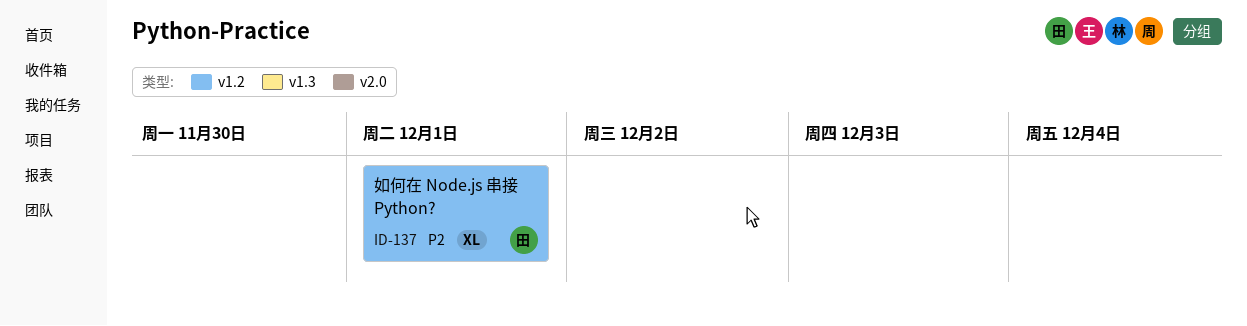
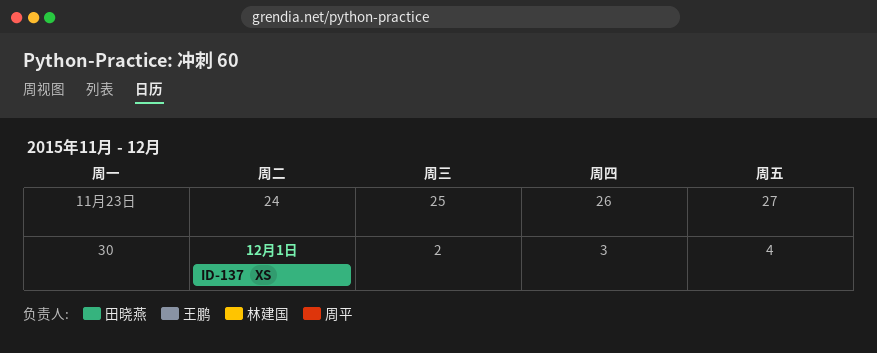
ID-137, estimate: XL -> XS

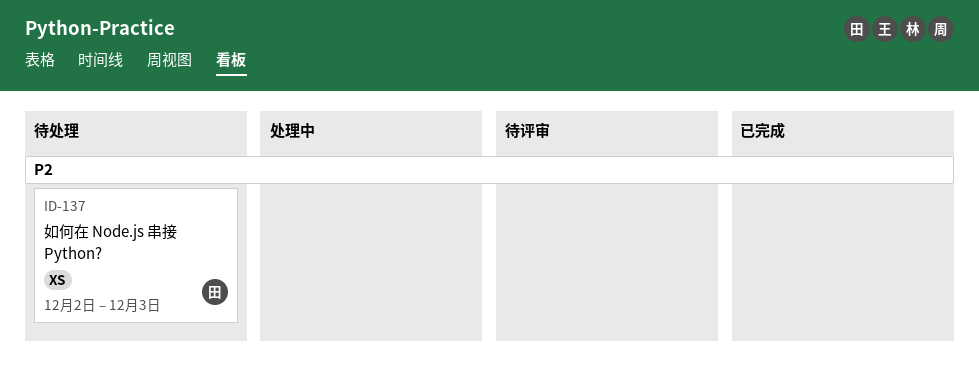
ID-137, start: Dec 1 -> Dec 2
ID-137, due: Dec 1 -> Dec 3

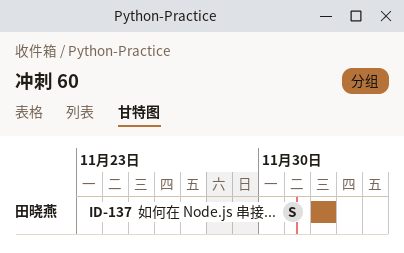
ID-137, estimate: XS -> S
ID-137, due: Dec 3 -> Dec 2

